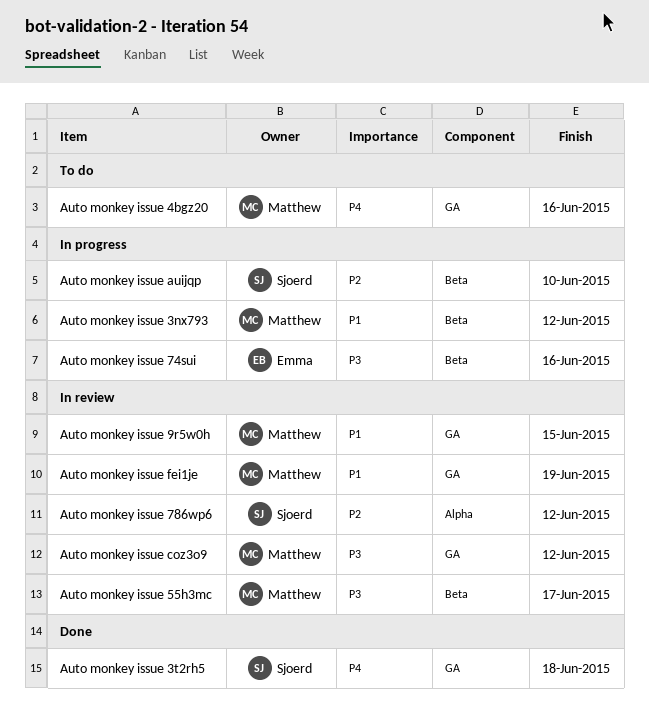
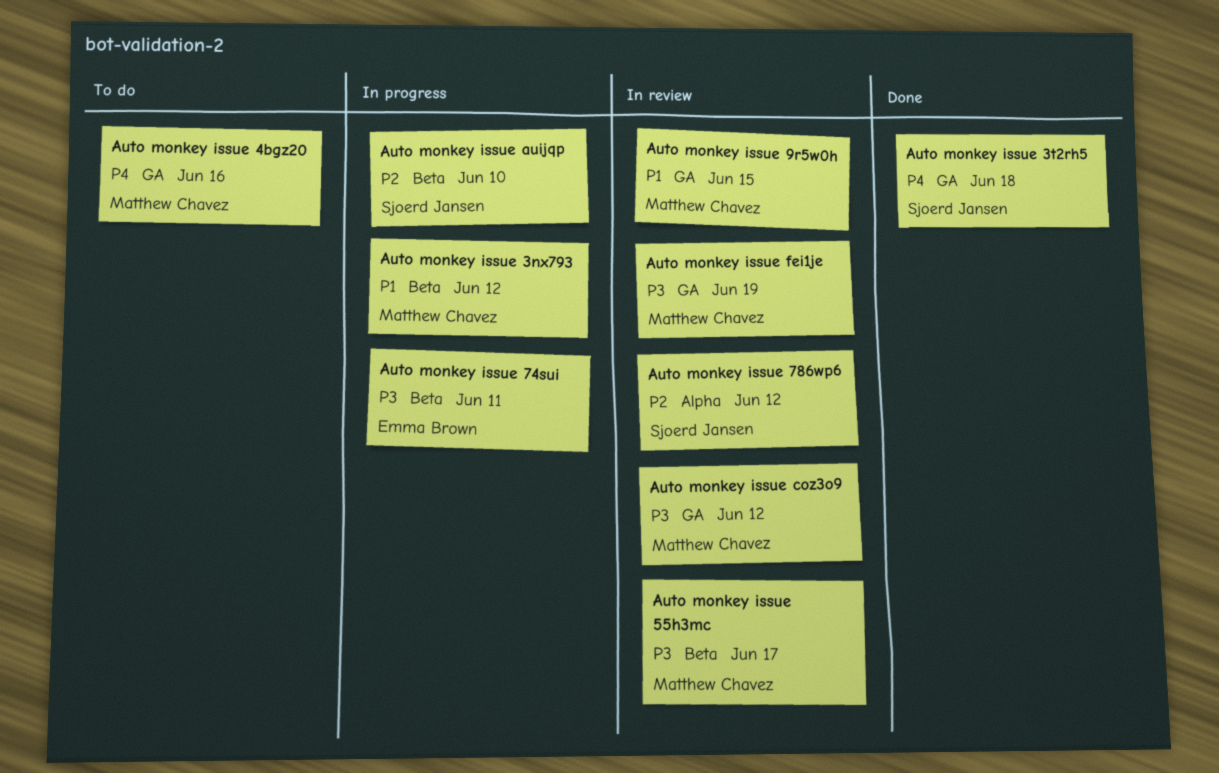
Auto monkey issue 74sui, due: Jun 16 -> Jun 11
Auto monkey issue fei1je, priority: P1 -> P3

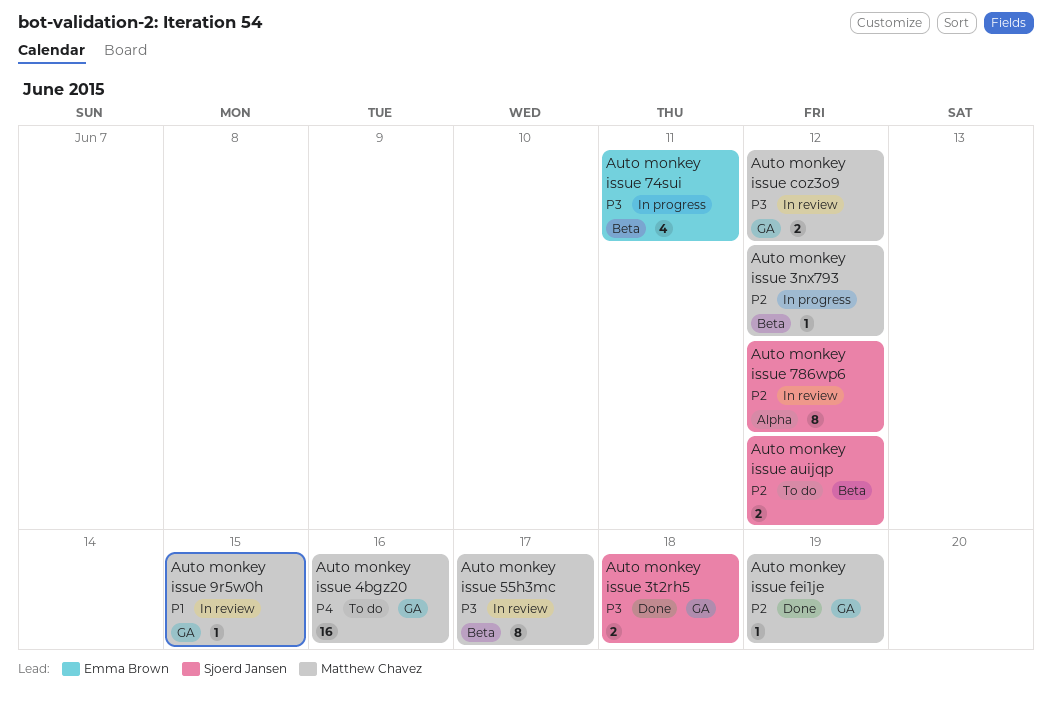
Auto monkey issue 3nx793, priority: P1 -> P2
Auto monkey issue 3t2rh5, priority: P4 -> P3
Auto monkey issue auijqp, status: In progress -> To do
Auto monkey issue auijqp, due: Jun 10 -> Jun 12
Auto monkey issue fei1je, status: In review -> Done
Auto monkey issue fei1je, priority: P3 -> P2

